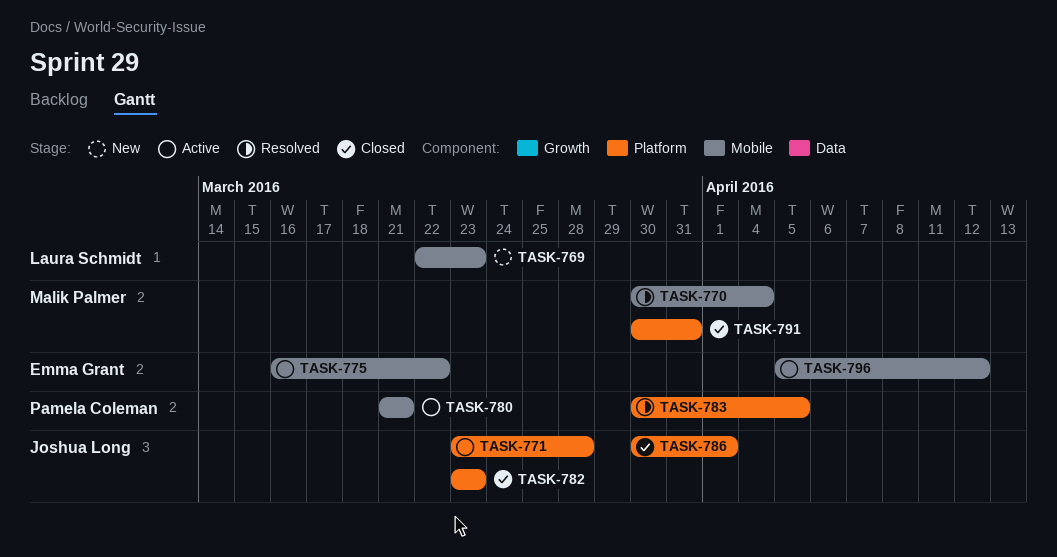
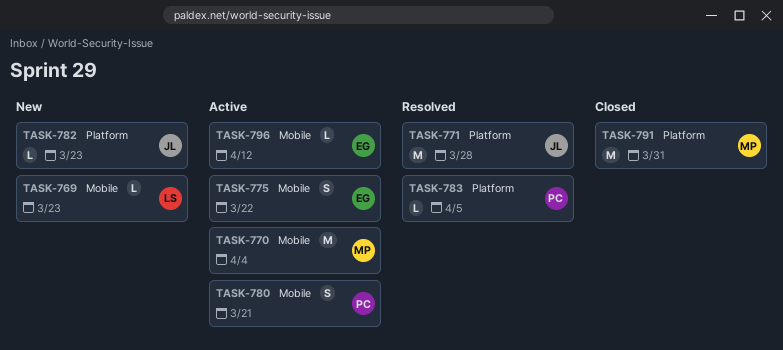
TASK-770, status: Resolved -> Active
TASK-771, status: Active -> Resolved
TASK-782, status: Closed -> New
TASK-786: present -> none

